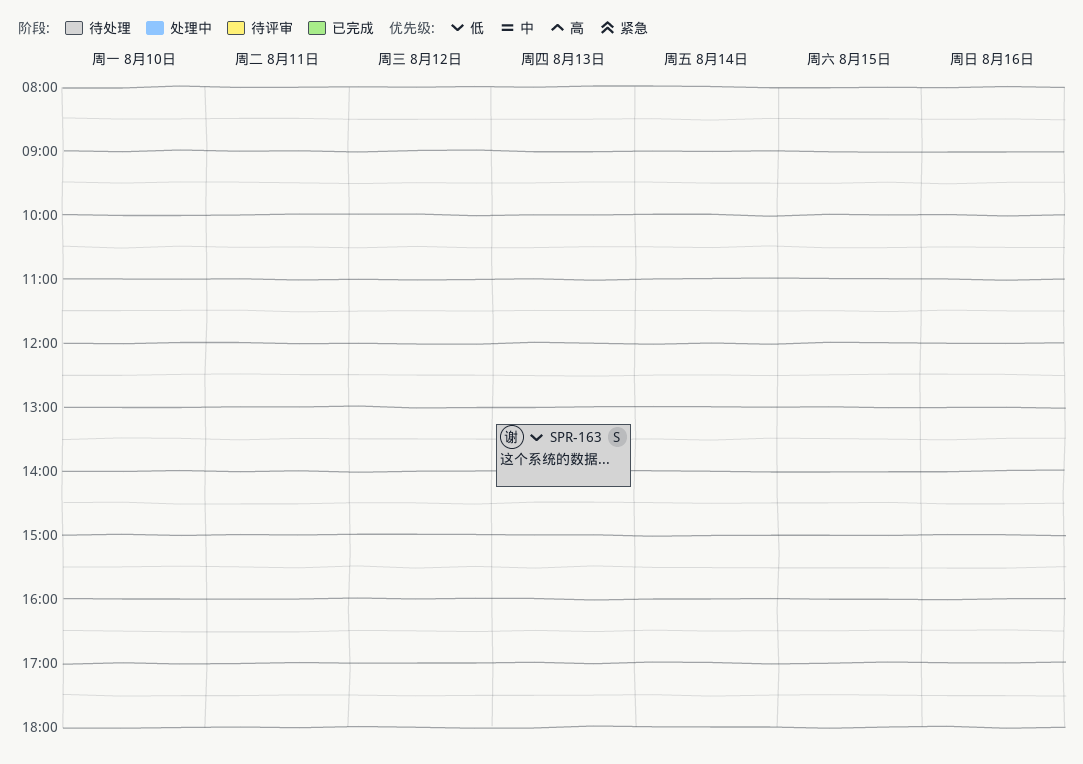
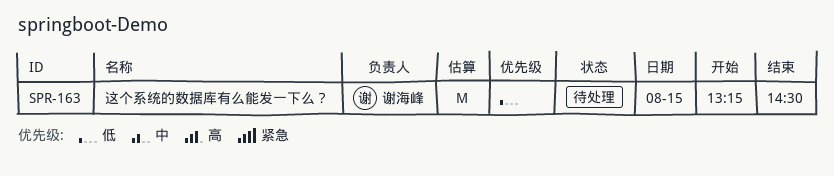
SPR-163, estimate: S -> M
SPR-163, day: Aug 13 -> Aug 15
SPR-163, ends: 14:15 -> 14:30

